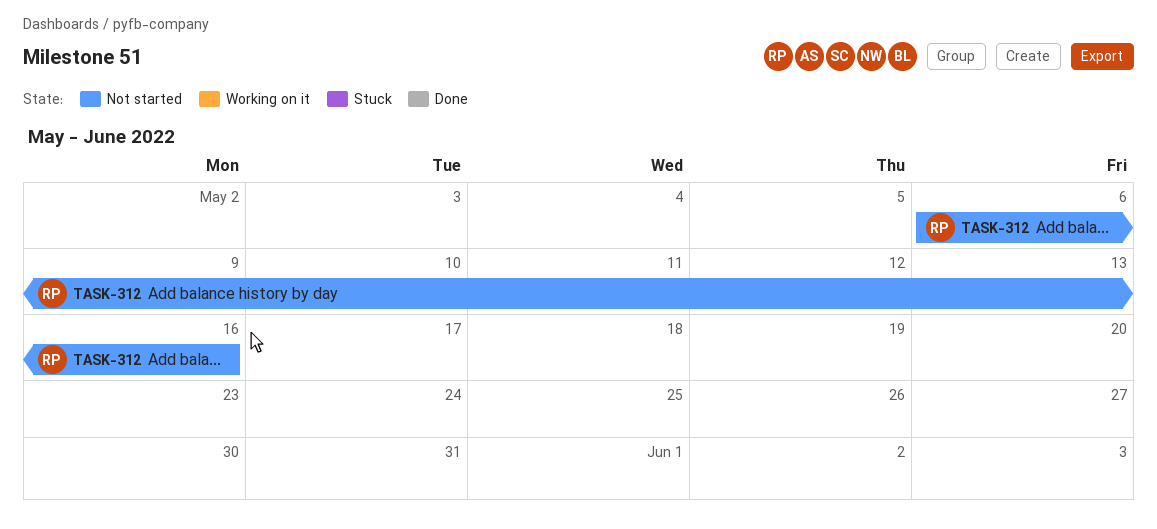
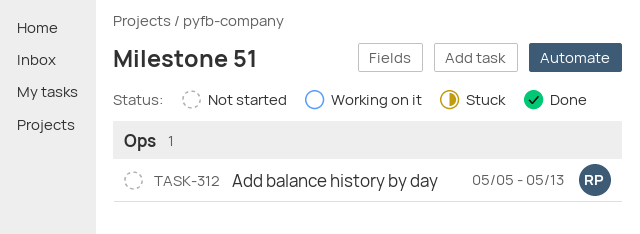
TASK-312, start: May 6 -> May 5
TASK-312, due: May 16 -> May 13

